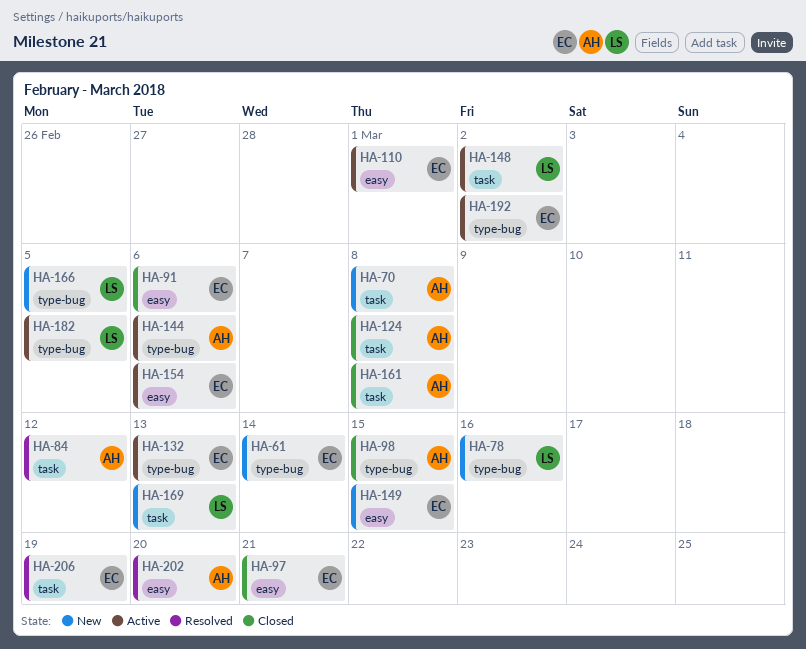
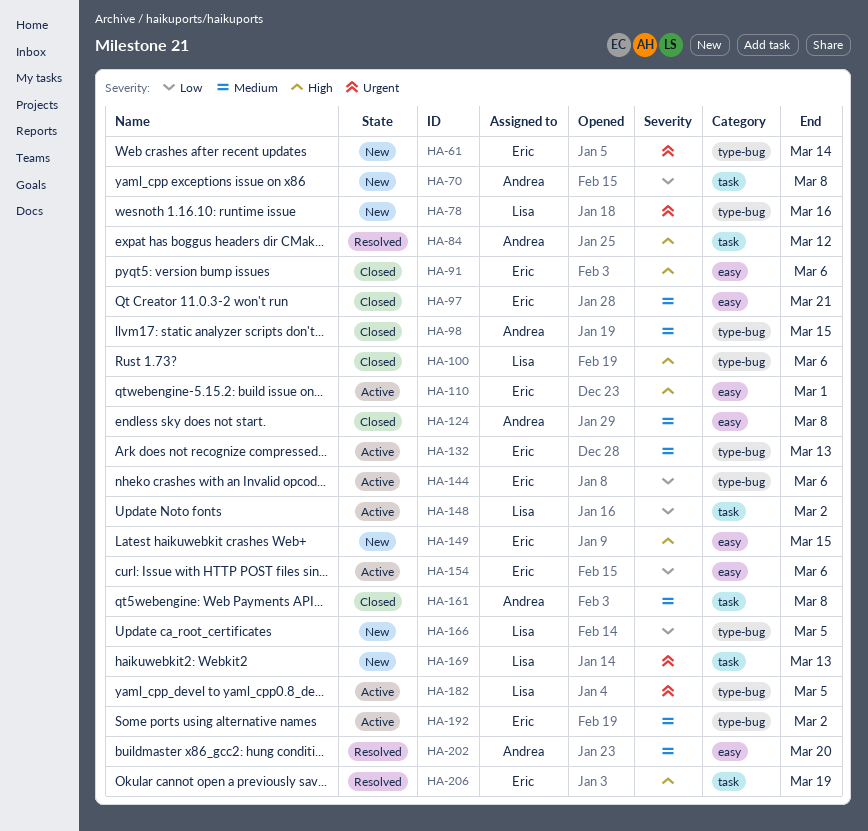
HA-100: none -> present
HA-124, label: task -> easy
HA-144, owner: Andrea -> Eric

